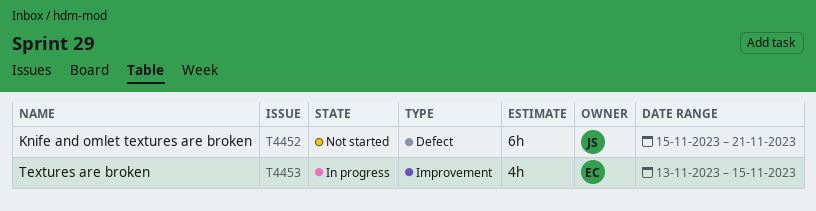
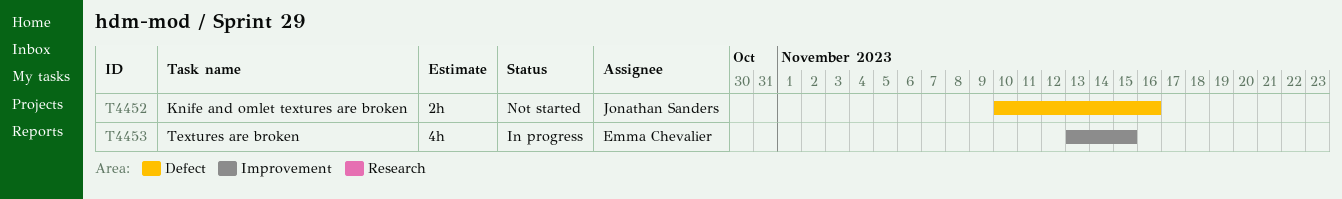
T4452, estimate: 6h -> 2h
T4452, start: Nov 15 -> Nov 10
T4452, due: Nov 21 -> Nov 16

